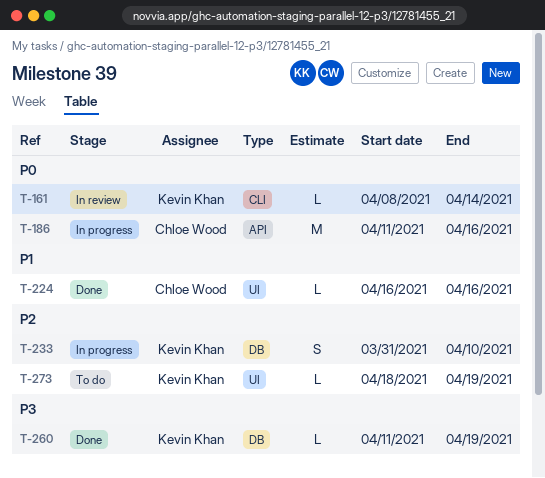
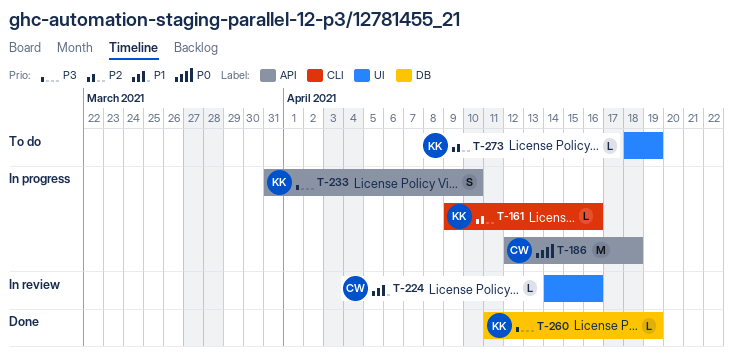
T-161, status: In review -> In progress
T-161, priority: P0 -> P2
T-161, start: Apr 8 -> Apr 9
T-161, due: Apr 14 -> Apr 16
T-186, start: Apr 11 -> Apr 12
T-186, due: Apr 16 -> Apr 18
T-224, status: Done -> In review
T-224, start: Apr 16 -> Apr 14
T-233, priority: P2 -> P3
T-233, label: DB -> API

